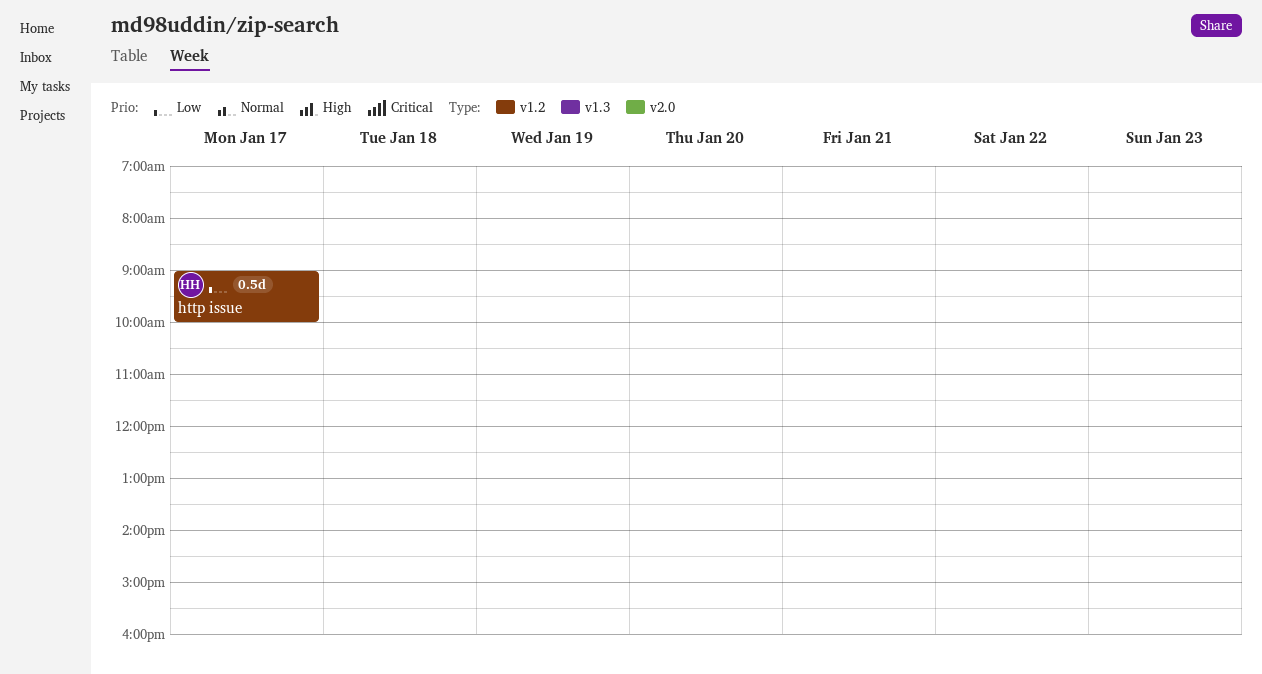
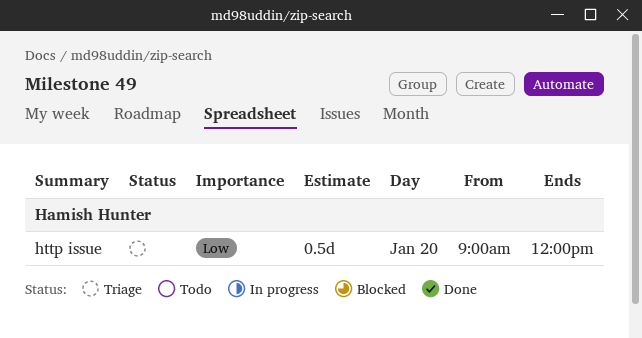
http issue, day: Jan 17 -> Jan 20
http issue, ends: 10:00 -> 12:00

